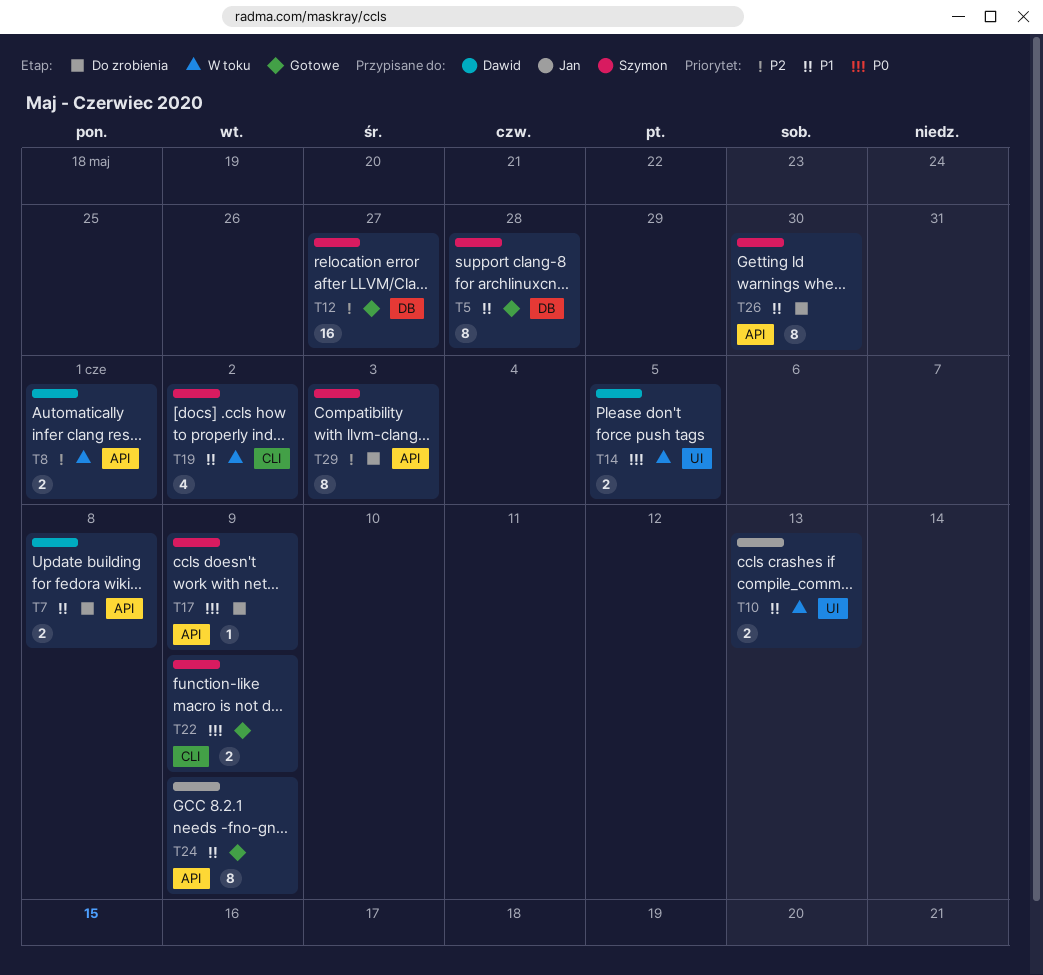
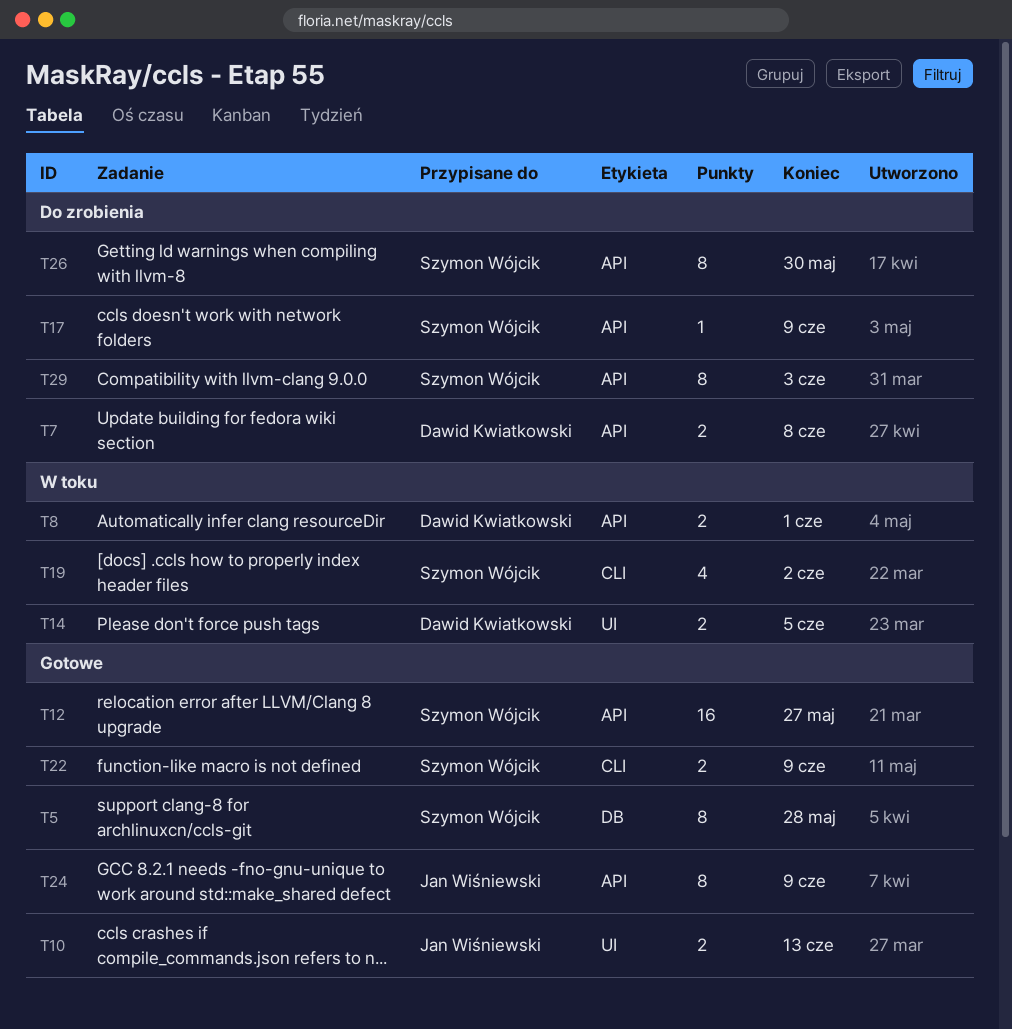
T10, status: W toku -> Gotowe
T12, label: DB -> API

